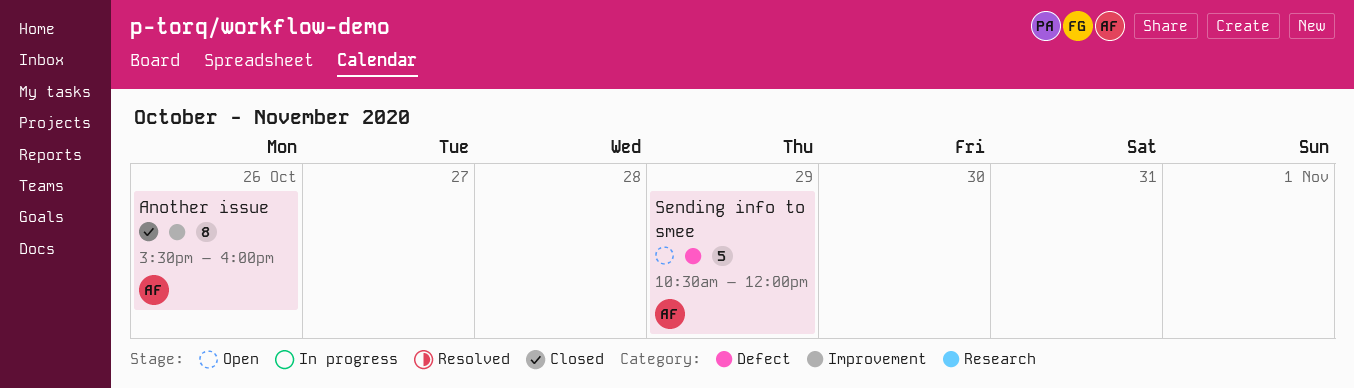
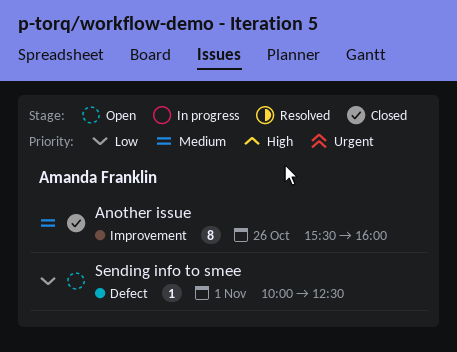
Sending info to smee, estimate: 5 -> 1
Sending info to smee, day: Oct 29 -> Nov 1
Sending info to smee, begins: 10:30 -> 10:00
Sending info to smee, ends: 12:00 -> 12:30

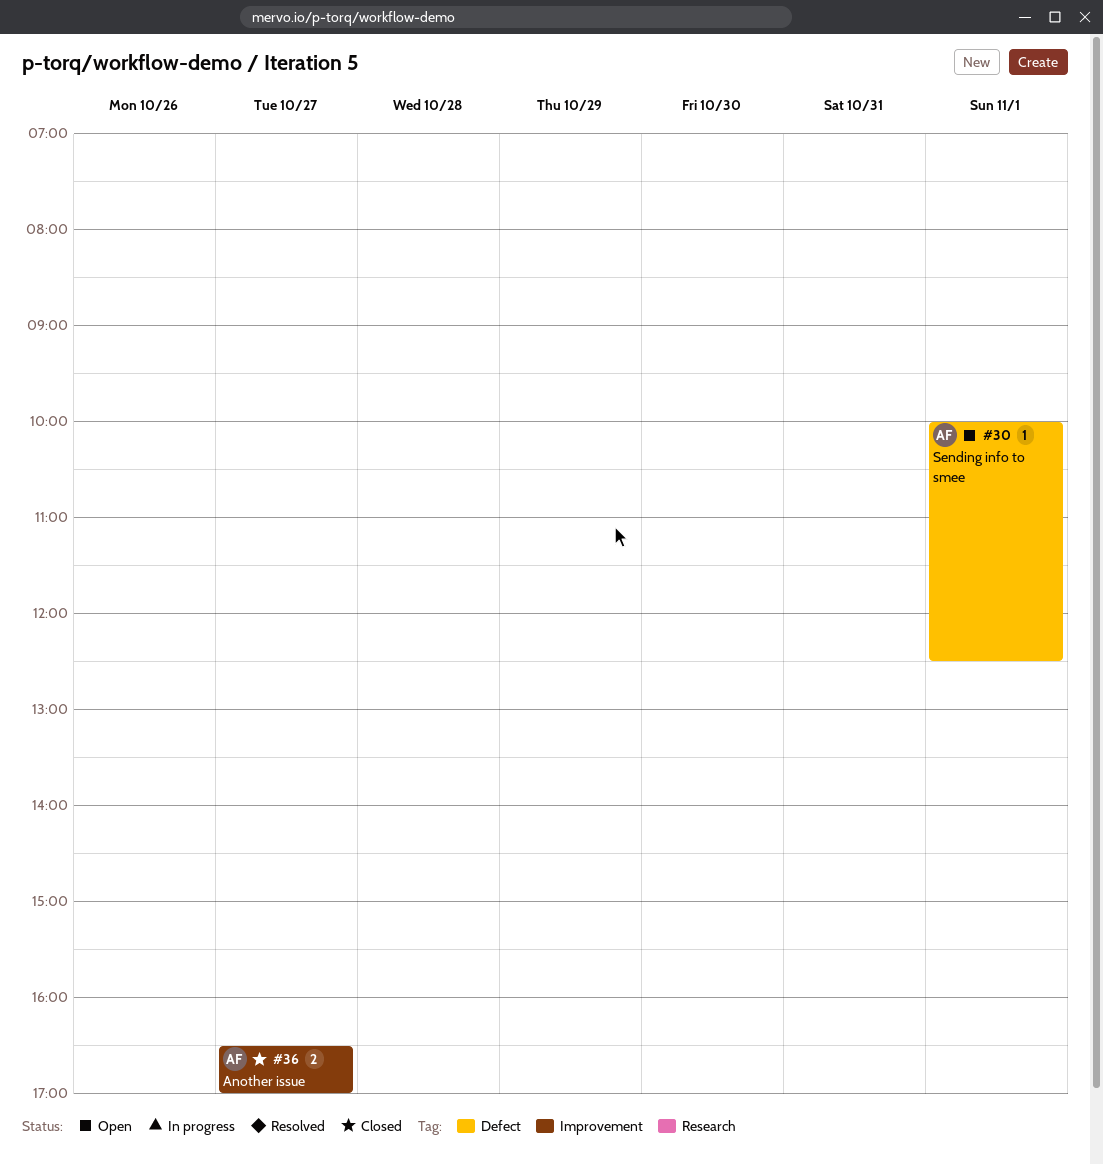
Another issue, estimate: 8 -> 2
Another issue, day: Oct 26 -> Oct 27
Another issue, begins: 15:30 -> 16:30
Another issue, ends: 16:00 -> 17:00

